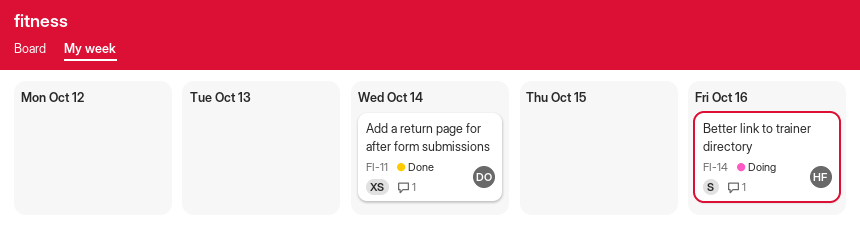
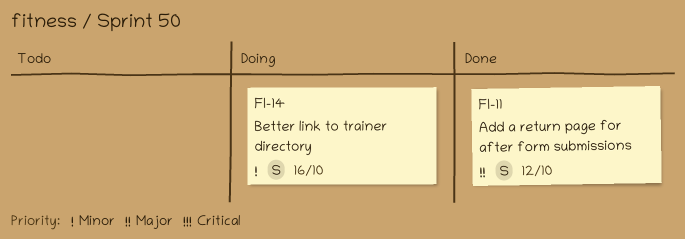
FI-11, estimate: XS -> S
FI-11, due: Oct 14 -> Oct 12

